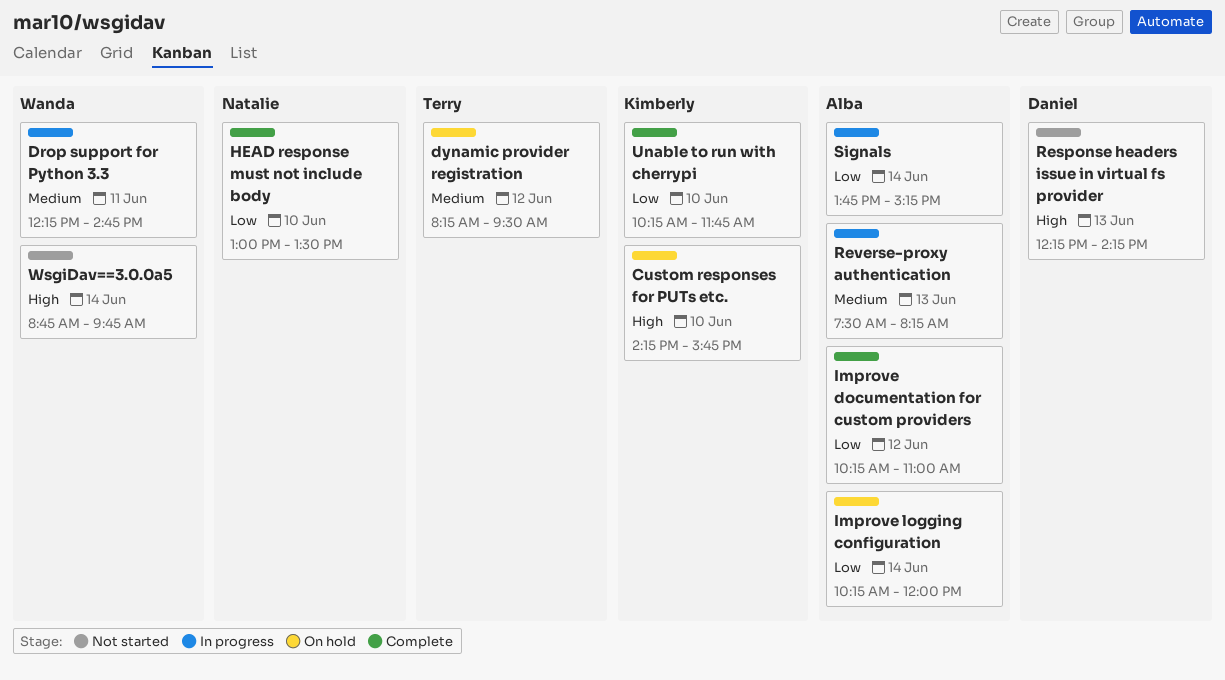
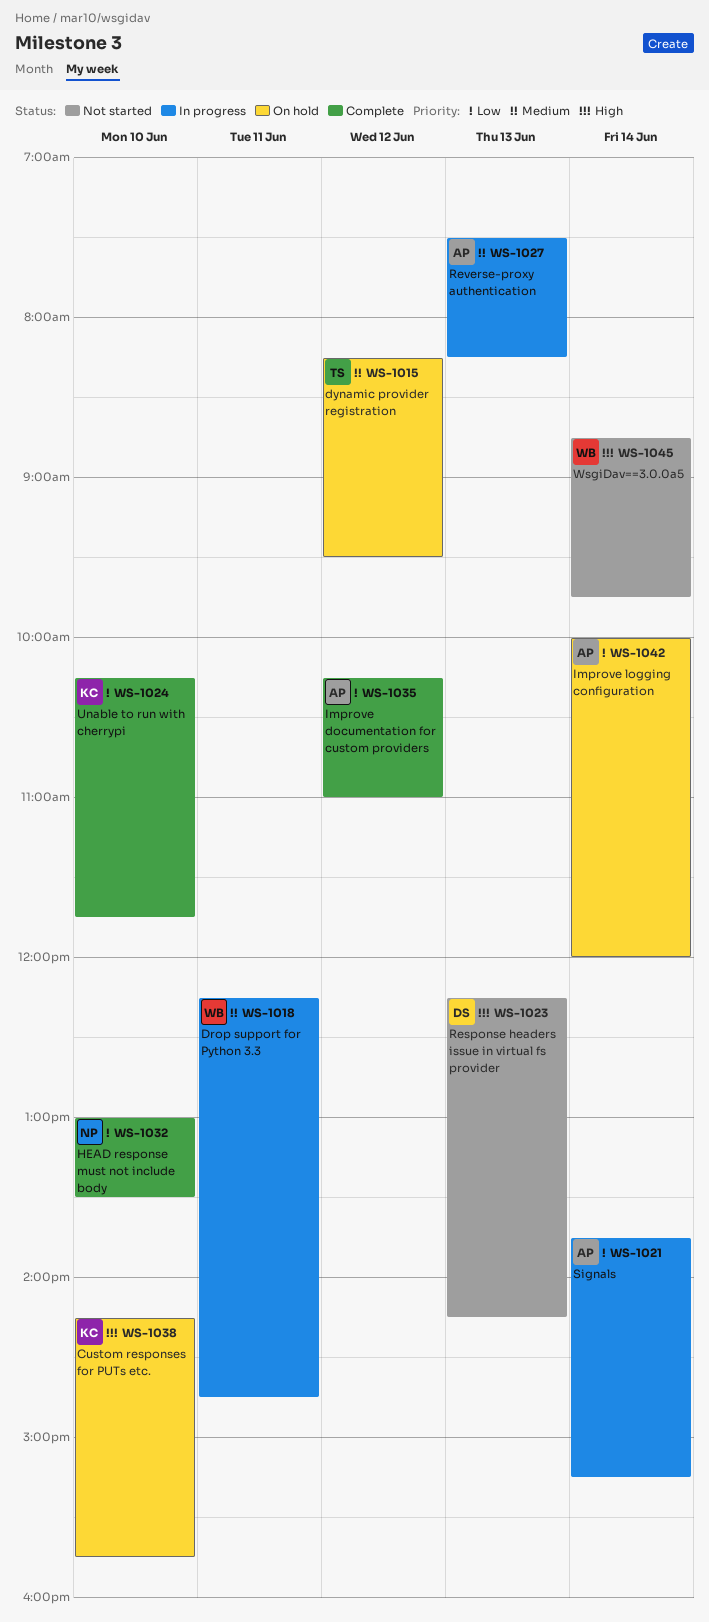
Improve logging configuration, begins: 10:15 -> 10:00

